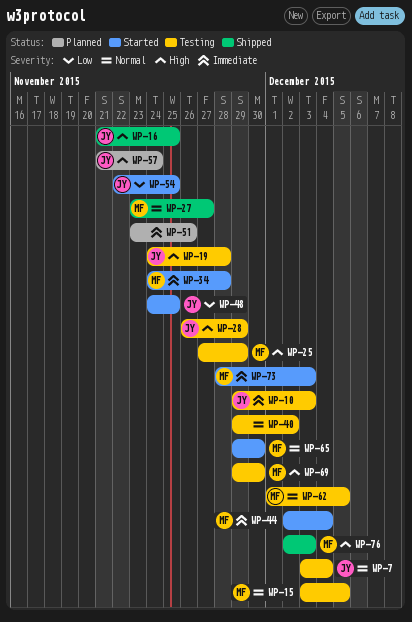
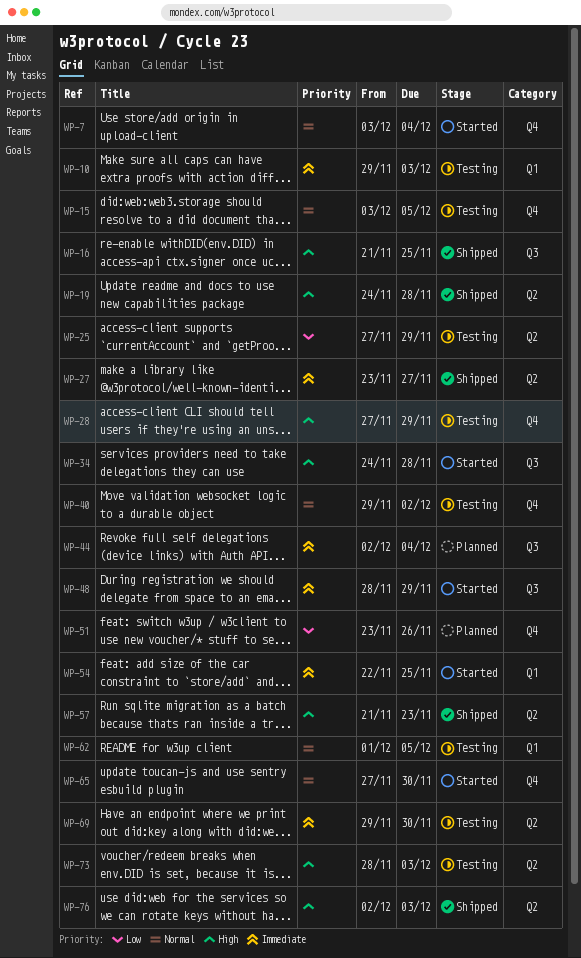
WP-7, status: Testing -> Started
WP-19, status: Testing -> Shipped
WP-25, priority: High -> Low
WP-27, priority: Normal -> Immediate
WP-28, start: Nov 26 -> Nov 27
WP-34, priority: Immediate -> High
WP-44, status: Started -> Planned
WP-48, priority: Low -> Immediate
WP-48, start: Nov 24 -> Nov 28
WP-48, due: Nov 25 -> Nov 29
WP-51, priority: Immediate -> Low
WP-54, priority: Low -> Immediate
WP-57, status: Planned -> Shipped
WP-57, due: Nov 24 -> Nov 23
WP-65, start: Nov 29 -> Nov 27
WP-69, priority: High -> Immediate
WP-73, status: Started -> Testing
WP-73, priority: Immediate -> High

